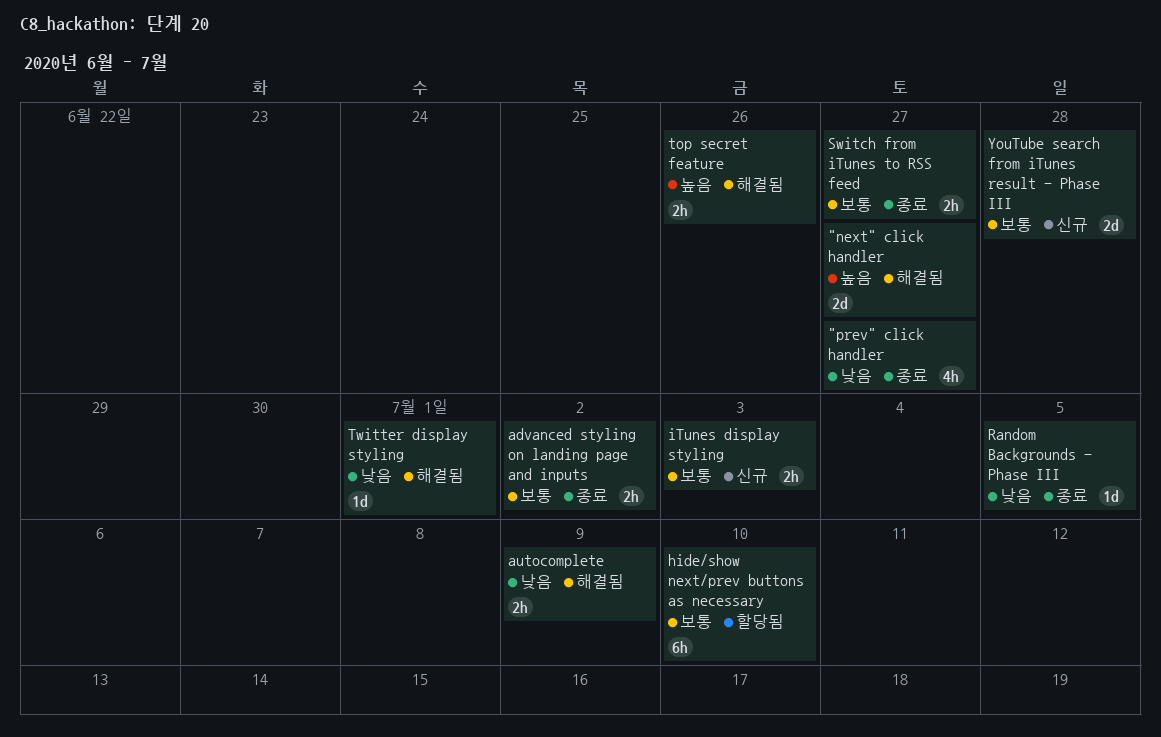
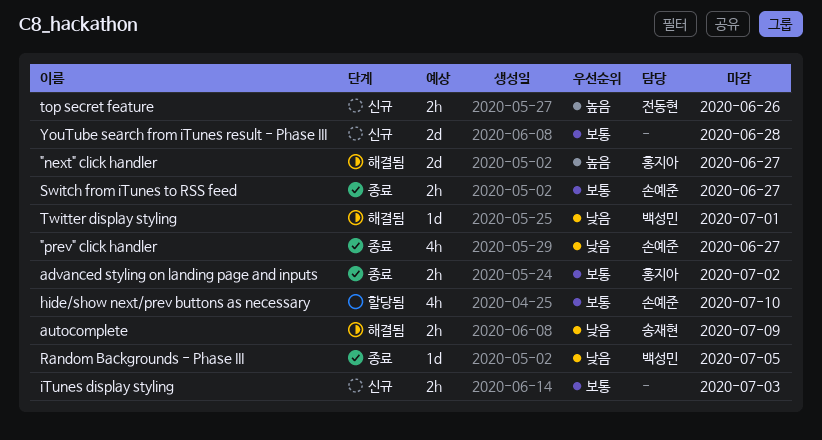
hide/show next/prev buttons as necessary, estimate: 6h -> 4h
top secret feature, status: 해결됨 -> 신규

